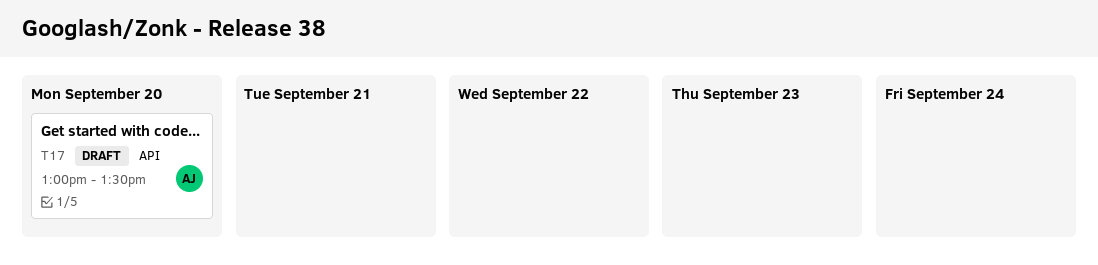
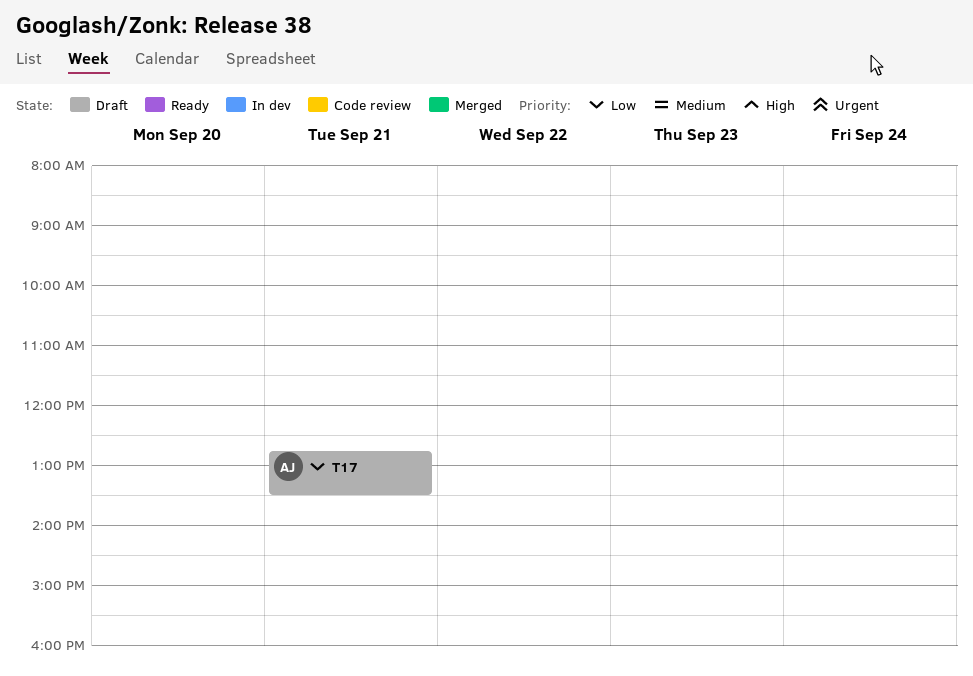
T17, day: Sep 20 -> Sep 21
T17, begins: 13:00 -> 12:45

